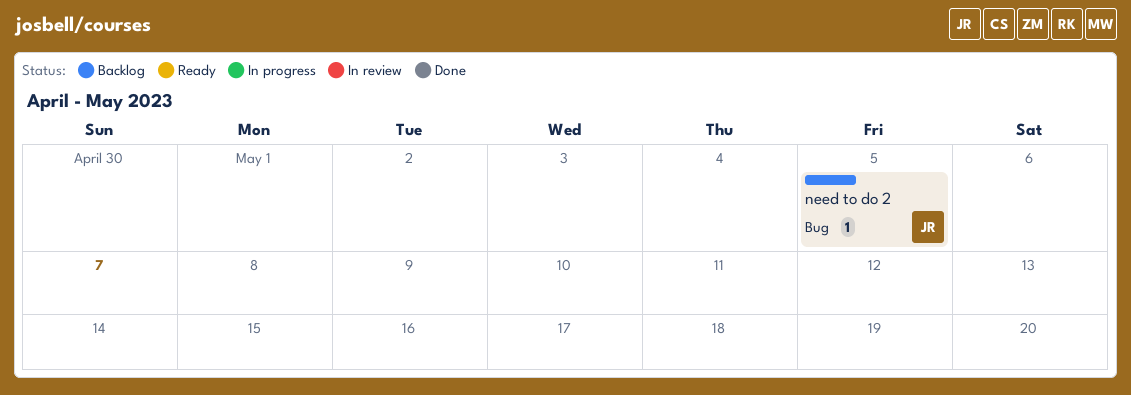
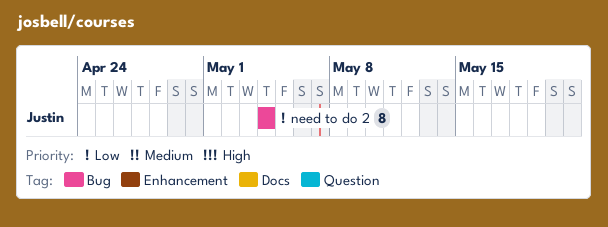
need to do 2, estimate: 1 -> 8
need to do 2, due: May 5 -> May 4

